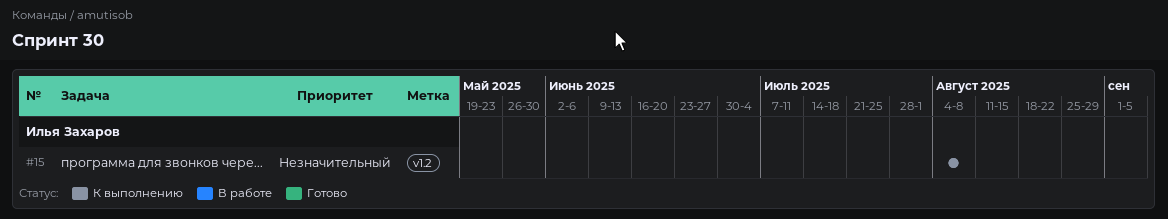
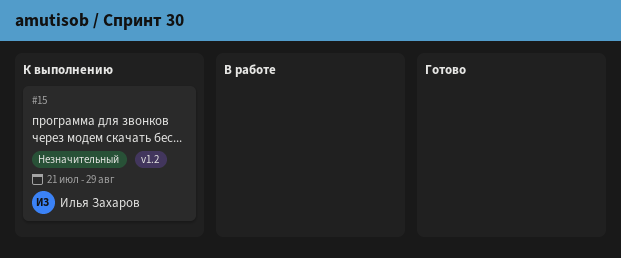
#15, start: Aug 4 -> Jul 21
#15, due: Aug 8 -> Aug 29

